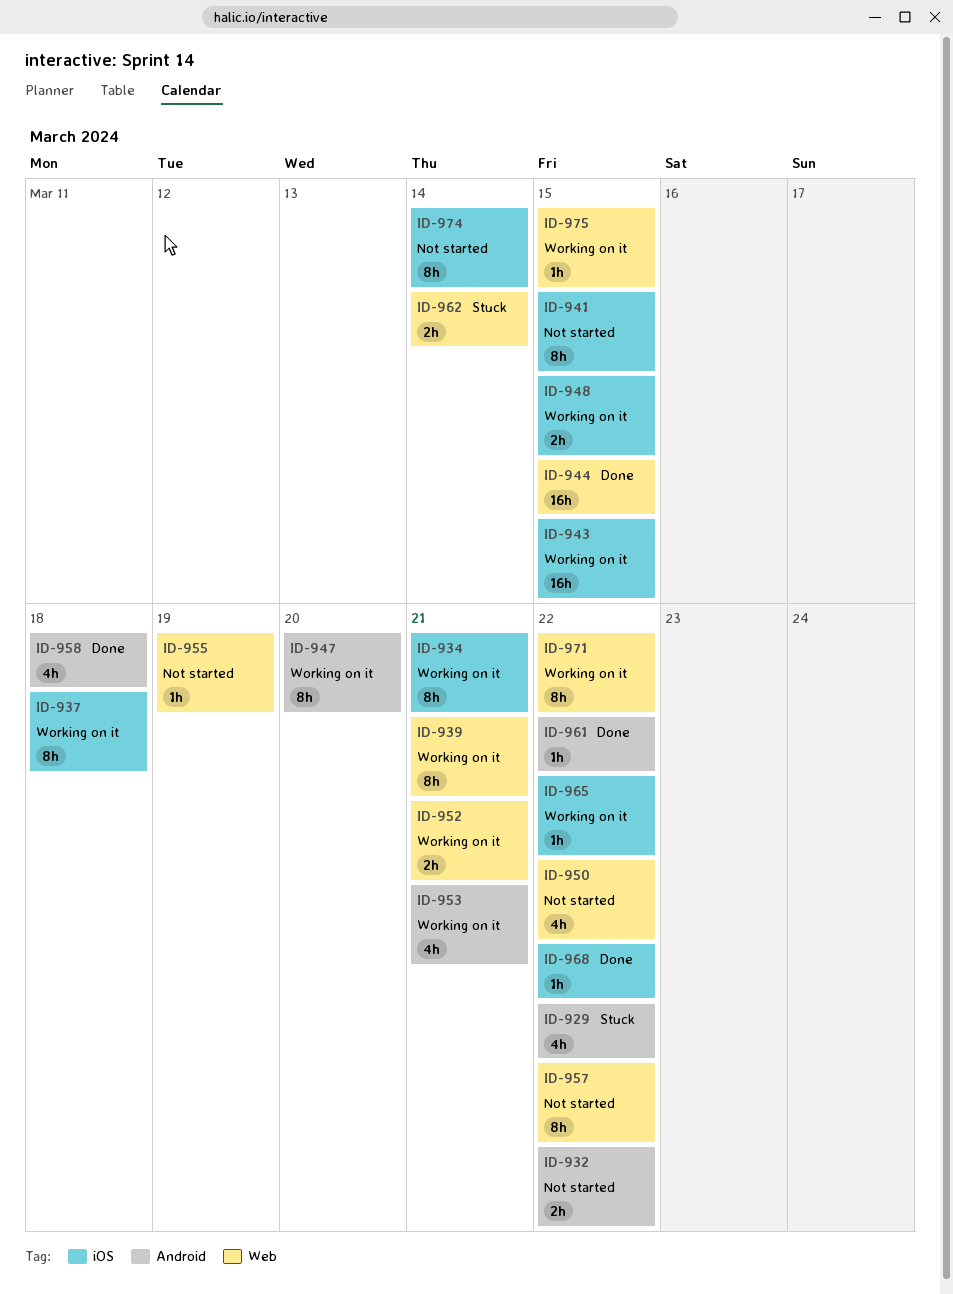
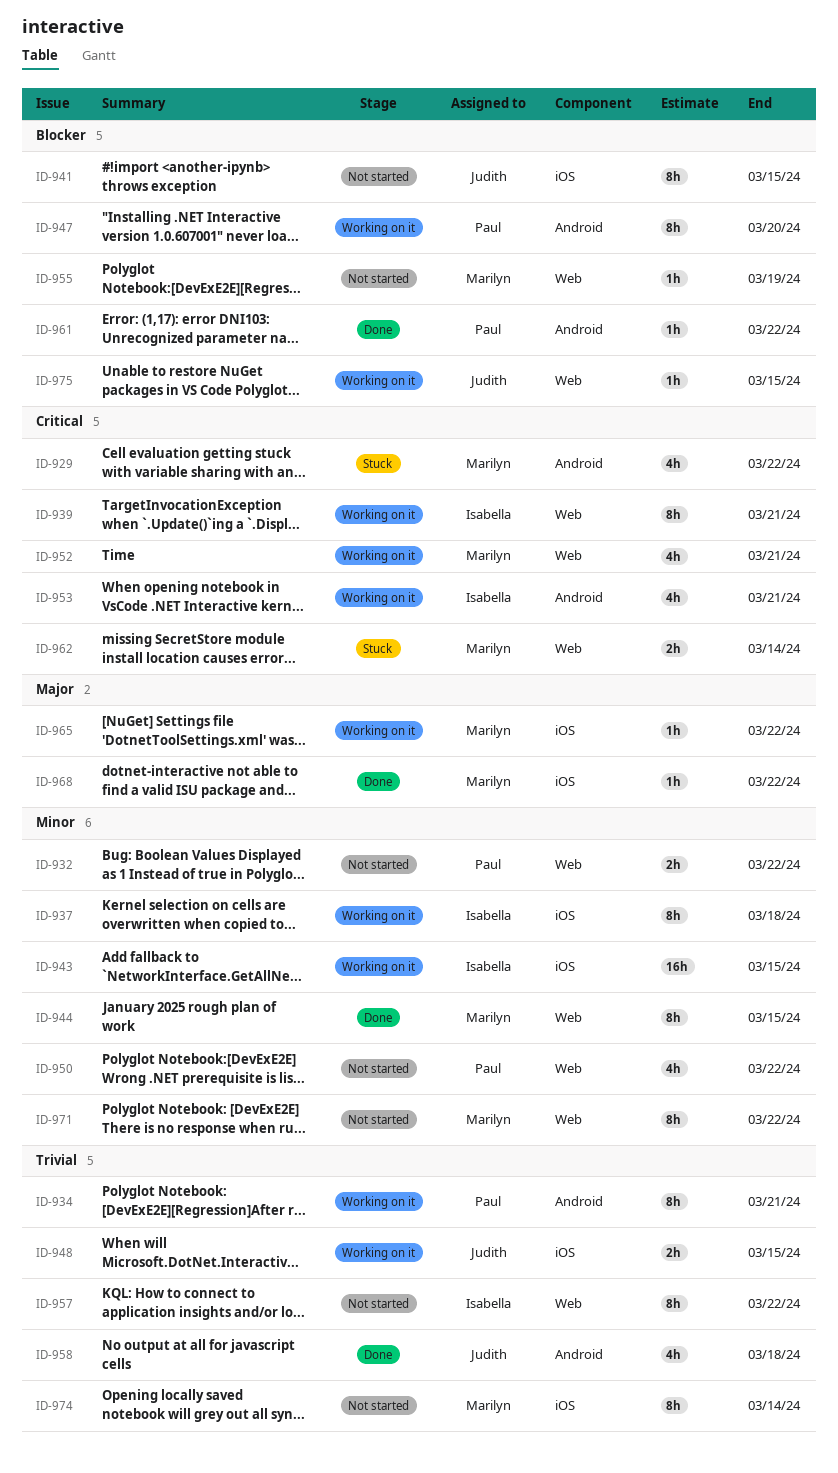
ID-932, label: Android -> Web
ID-934, label: iOS -> Android
ID-944, estimate: 16h -> 8h
ID-952, estimate: 2h -> 4h
ID-971, status: Working on it -> Not started

